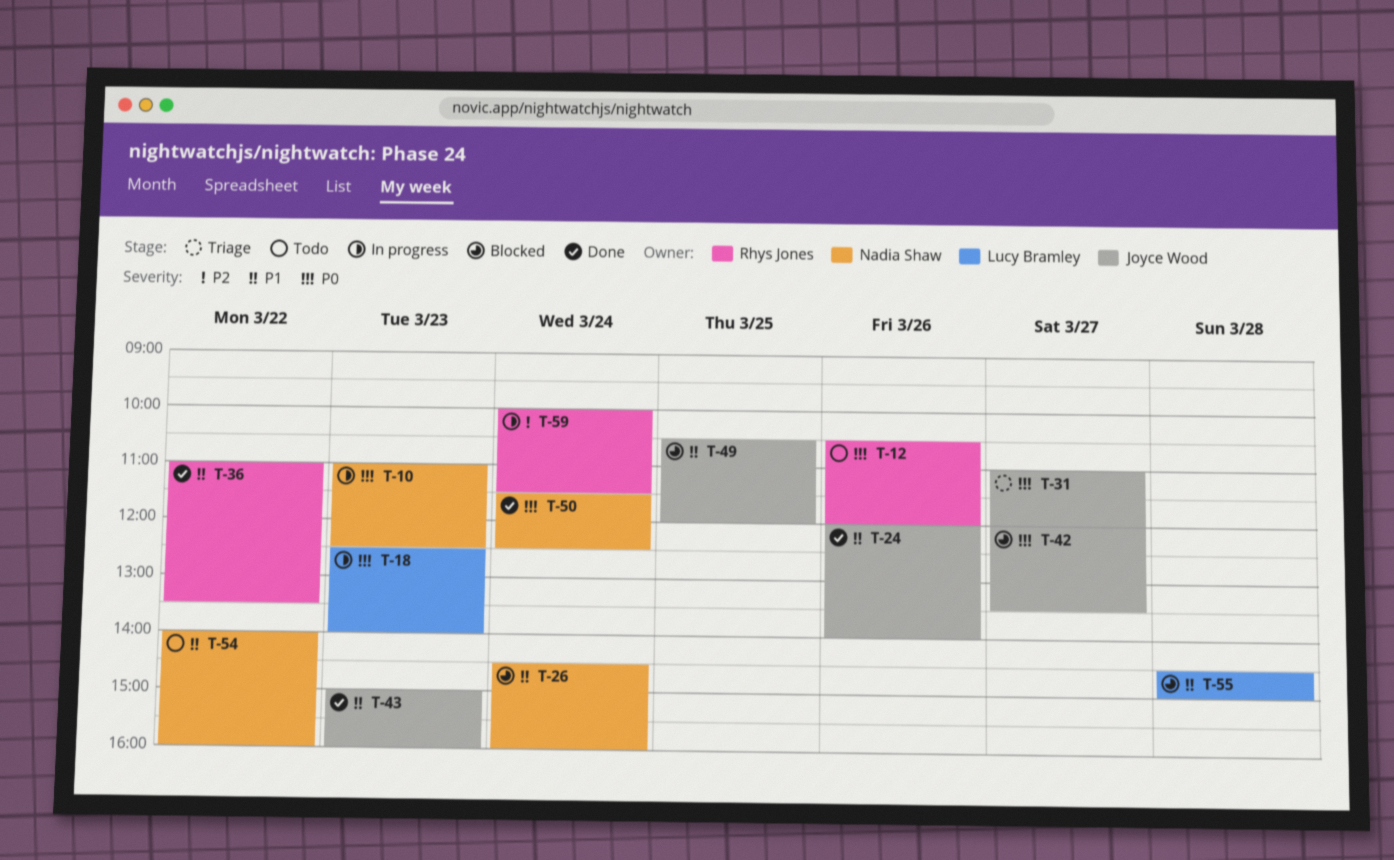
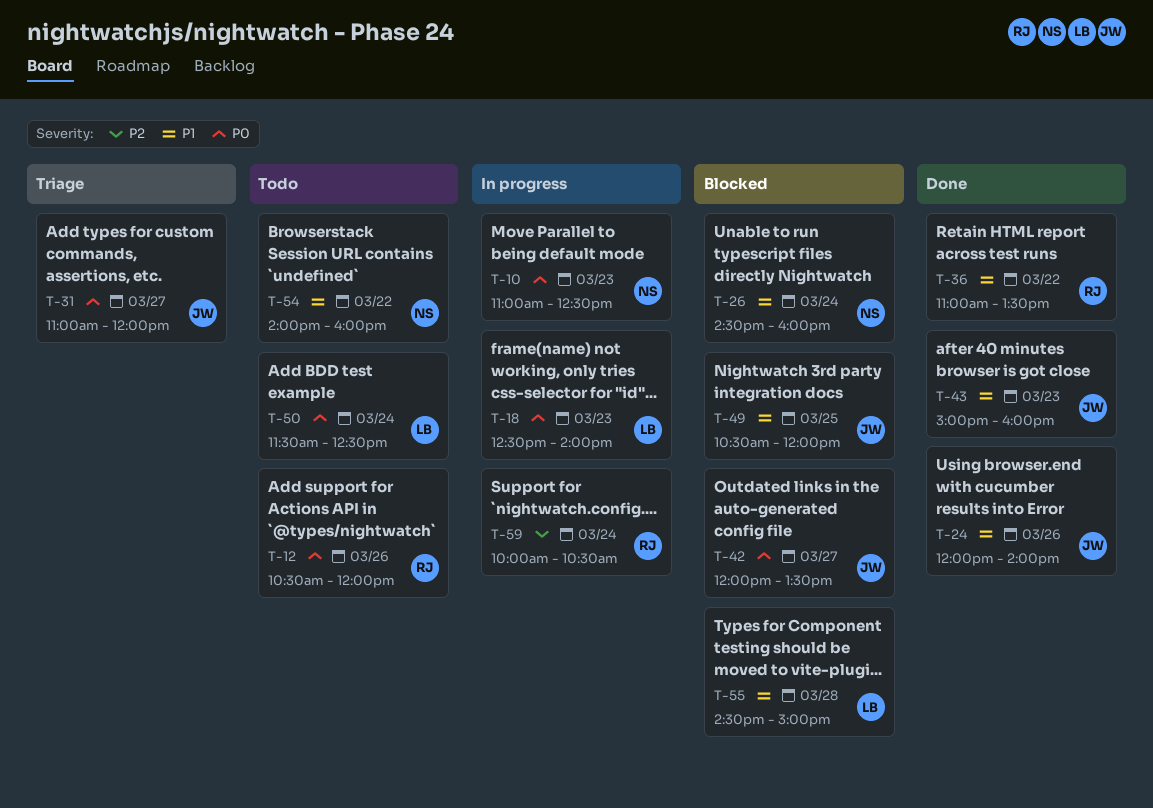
T-50, status: Done -> Todo
T-50, owner: Nadia Shaw -> Lucy Bramley
T-59, ends: 11:30 -> 10:30

